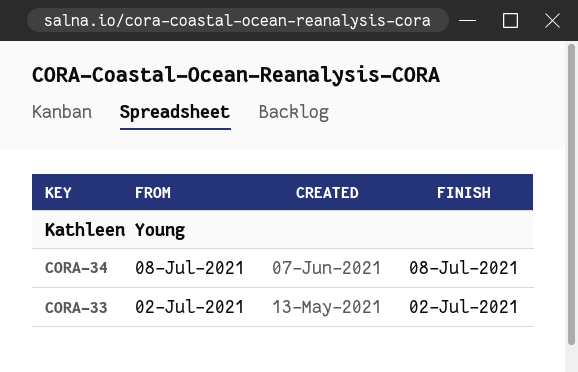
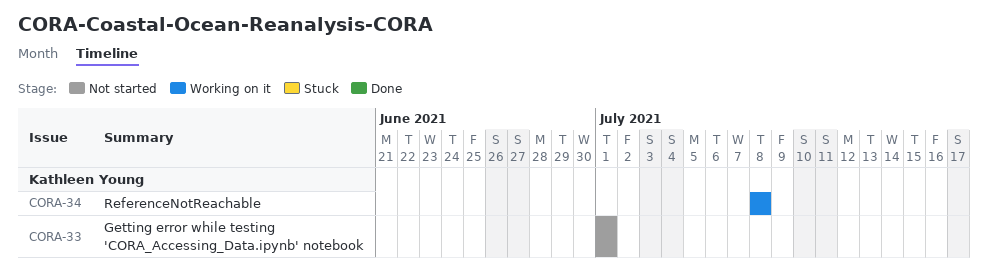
CORA-33, start: Jul 2 -> Jul 1
CORA-33, due: Jul 2 -> Jul 1

